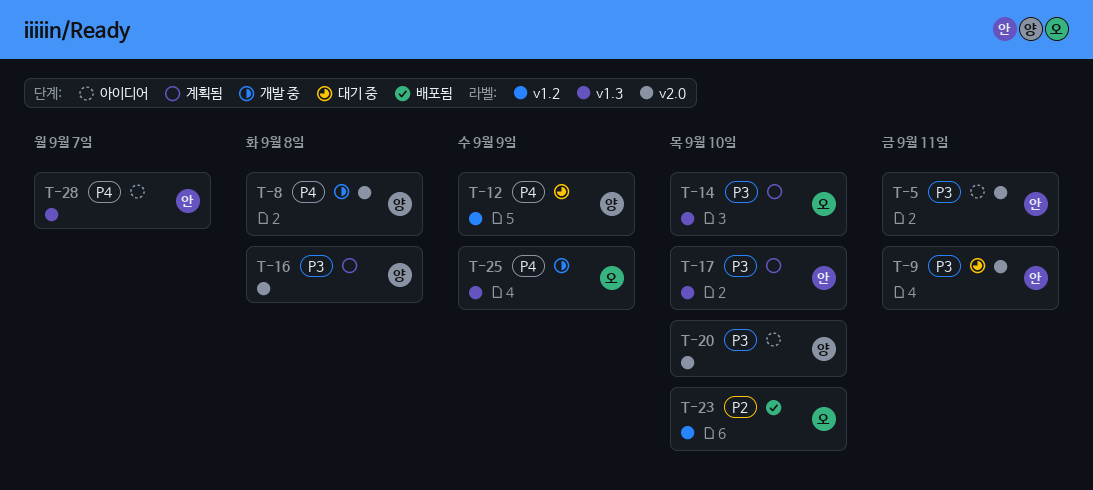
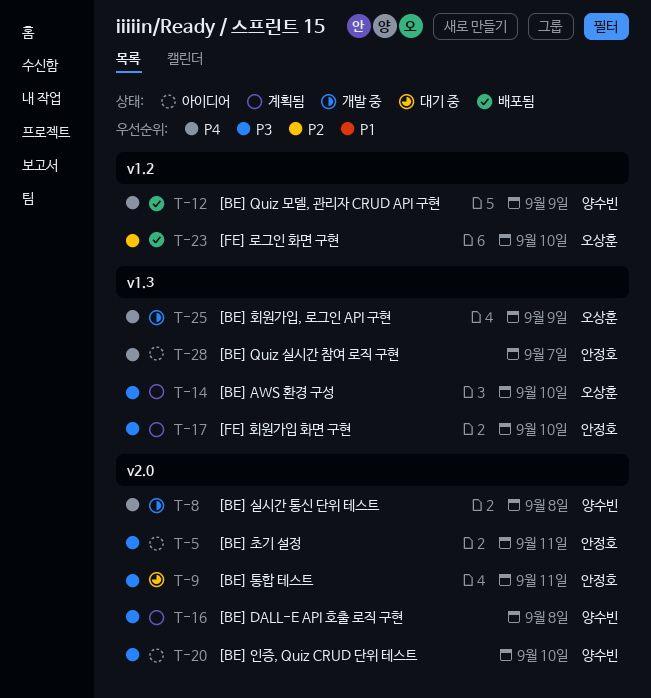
T-12, status: 대기 중 -> 배포됨

